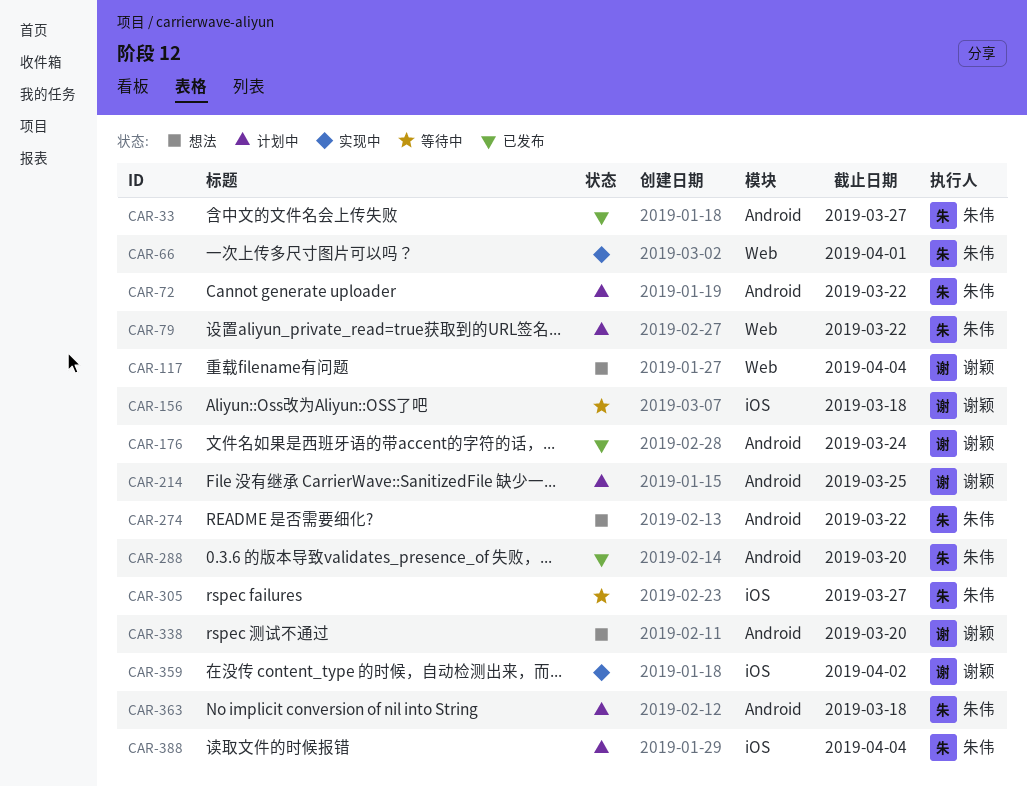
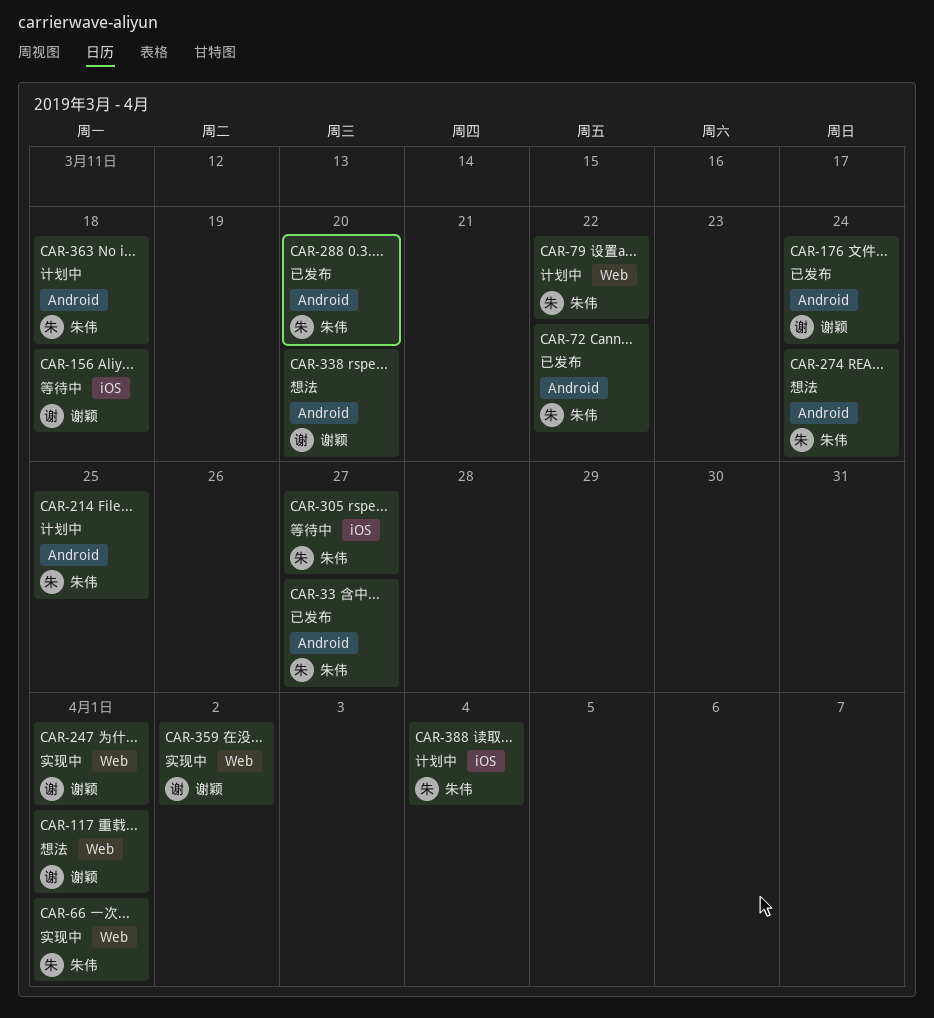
CAR-72, status: 计划中 -> 已发布
CAR-117, due: Apr 4 -> Apr 1
CAR-214, owner: 谢颖 -> 朱伟
CAR-247: none -> present
CAR-274, due: Mar 22 -> Mar 24
CAR-359, label: iOS -> Web

